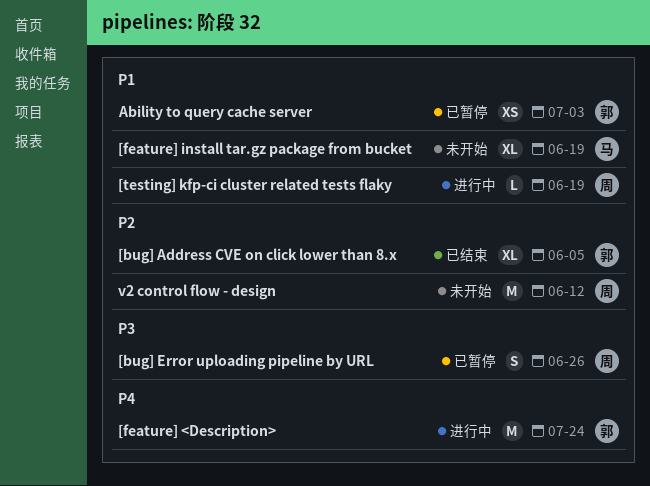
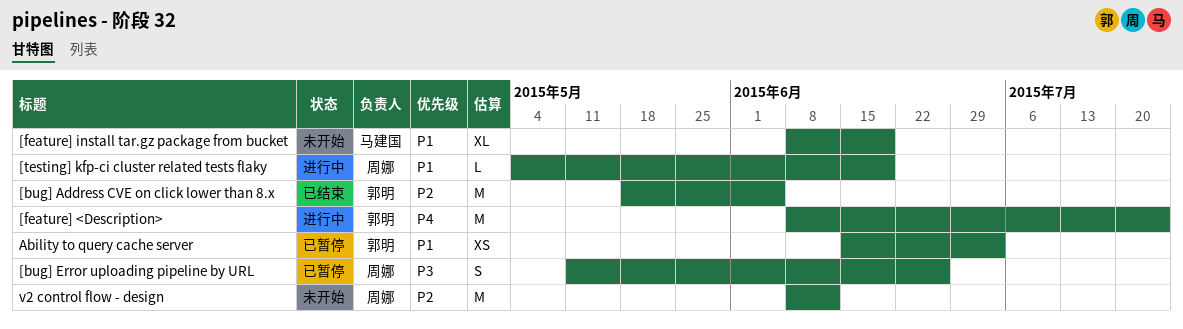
[bug] Address CVE on click lower than 8.x, estimate: XL -> M

